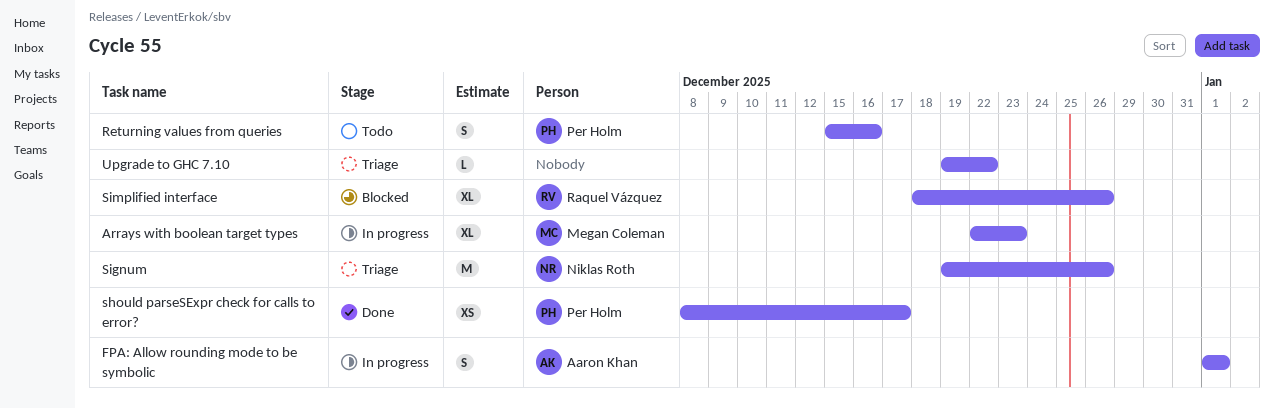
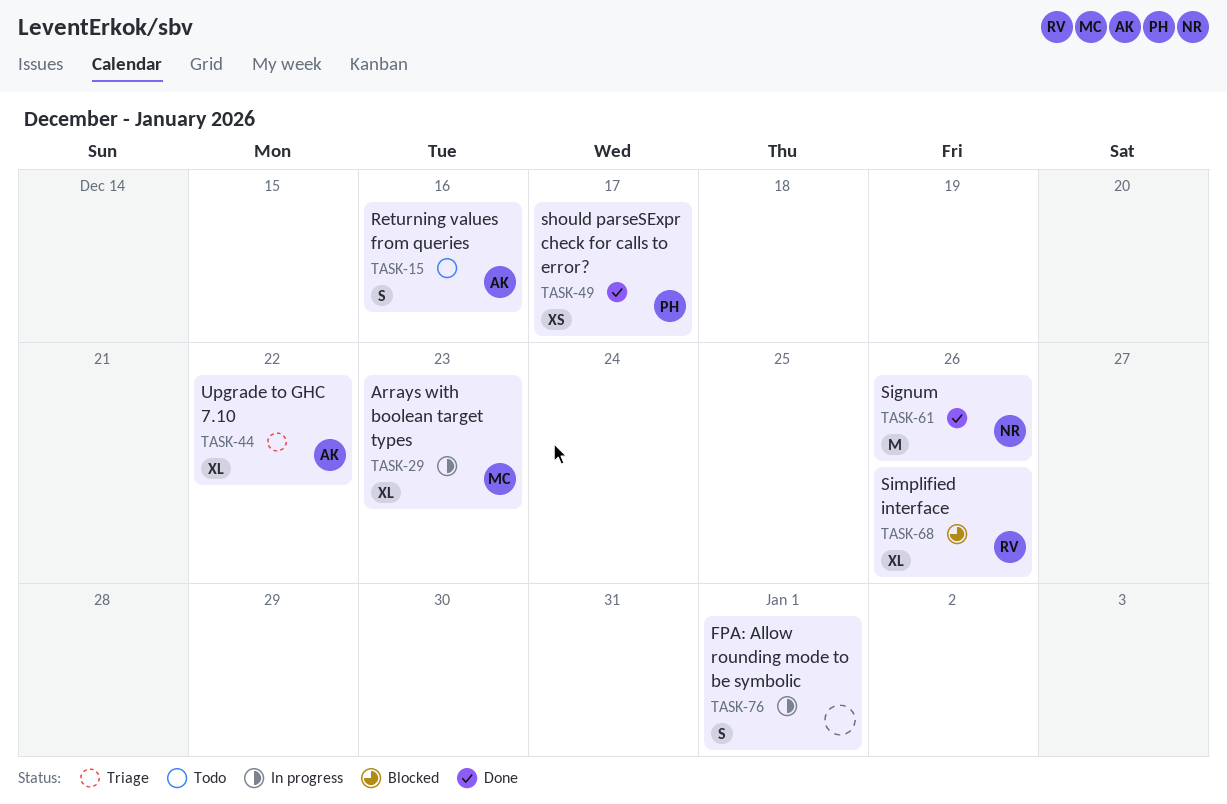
FPA: Allow rounding mode to be symbolic, owner: Aaron Khan -> none
Returning values from queries, owner: Per Holm -> Aaron Khan
Signum, status: Triage -> Done
Upgrade to GHC 7.10, owner: none -> Aaron Khan
Upgrade to GHC 7.10, estimate: L -> XL

